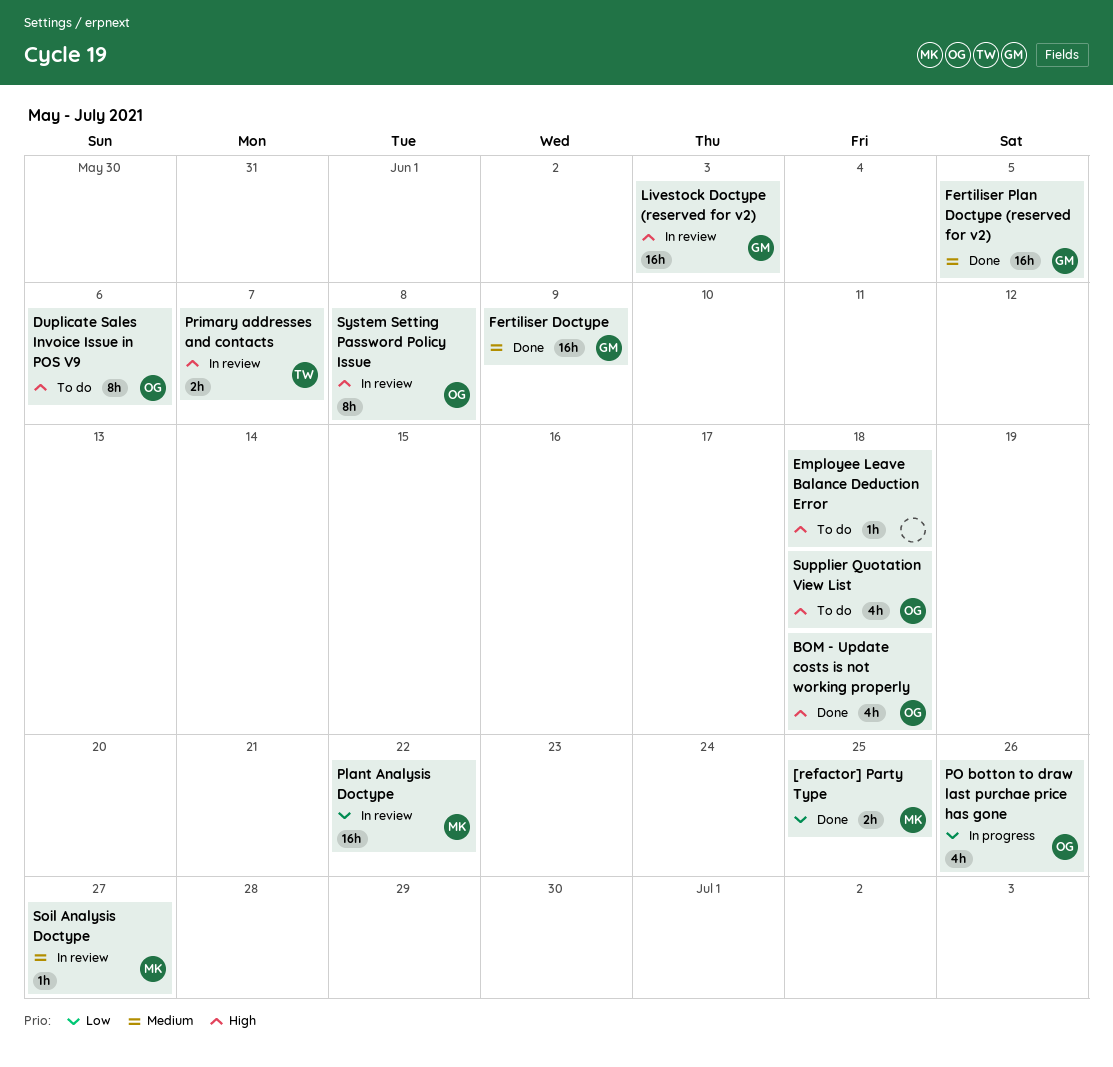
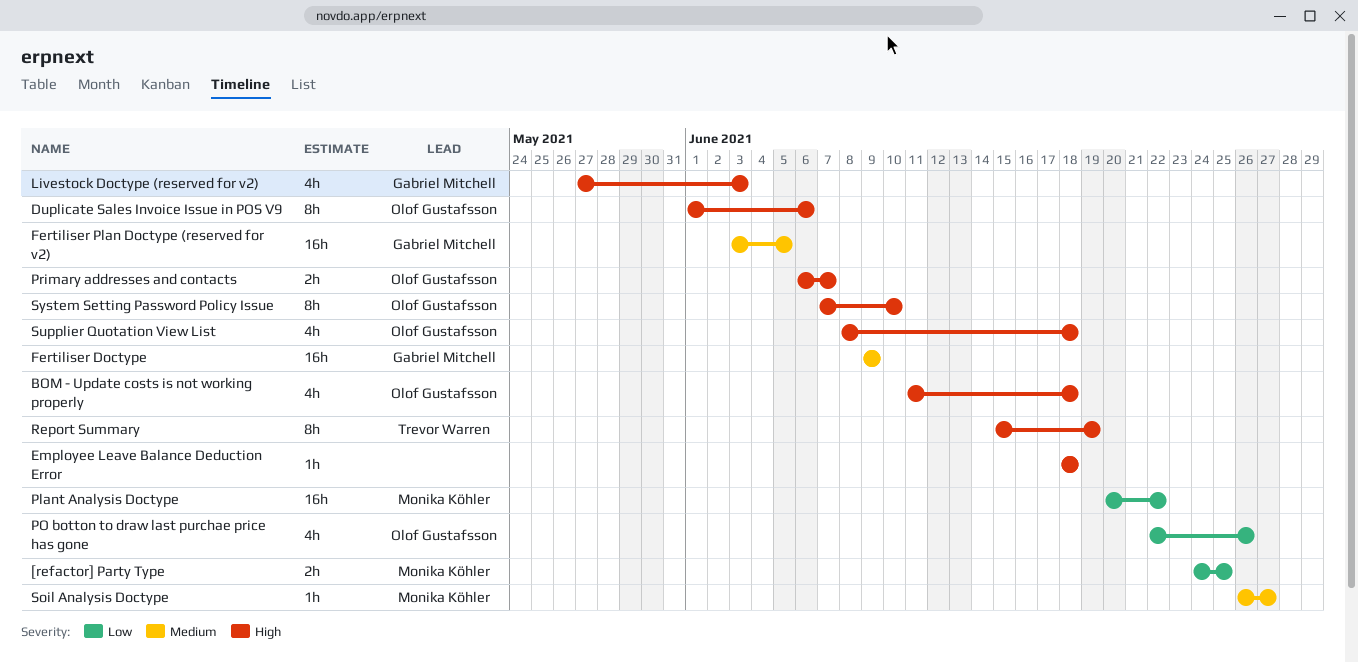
Livestock Doctype (reserved for v2), estimate: 16h -> 4h
Primary addresses and contacts, owner: Trevor Warren -> Olof Gustafsson
Report Summary: none -> present
System Setting Password Policy Issue, due: Jun 8 -> Jun 10

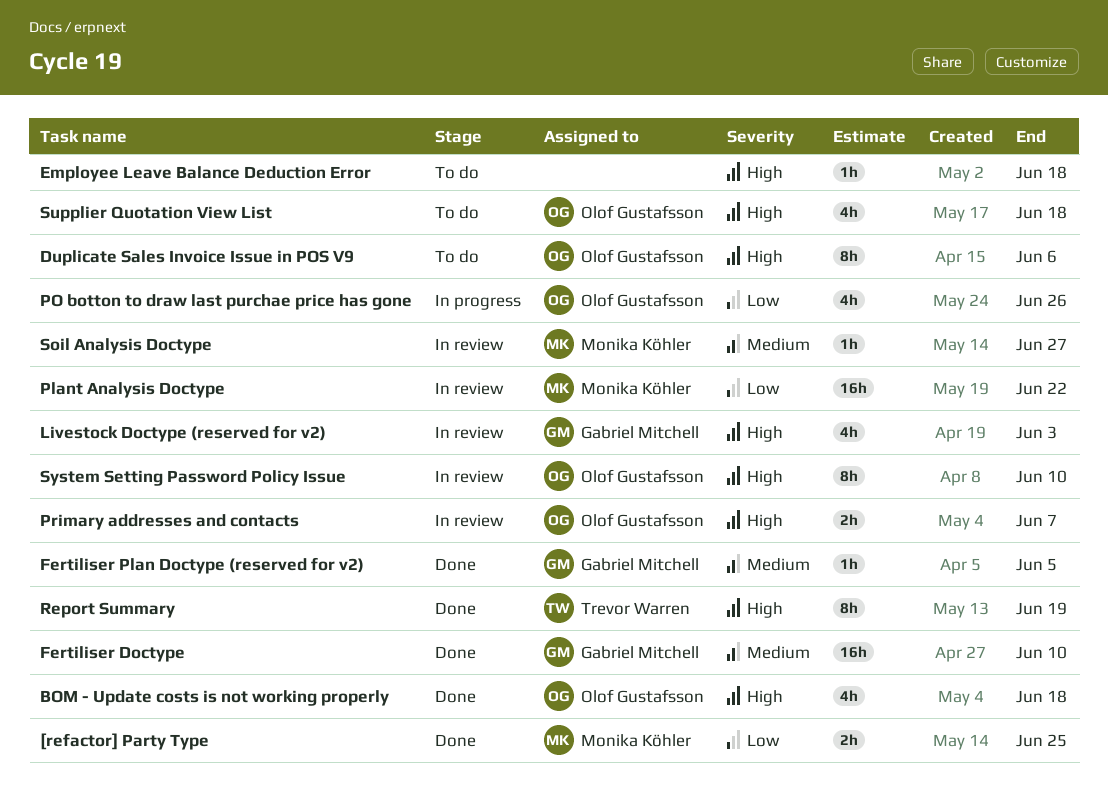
Fertiliser Doctype, due: Jun 9 -> Jun 10
Fertiliser Plan Doctype (reserved for v2), estimate: 16h -> 1h

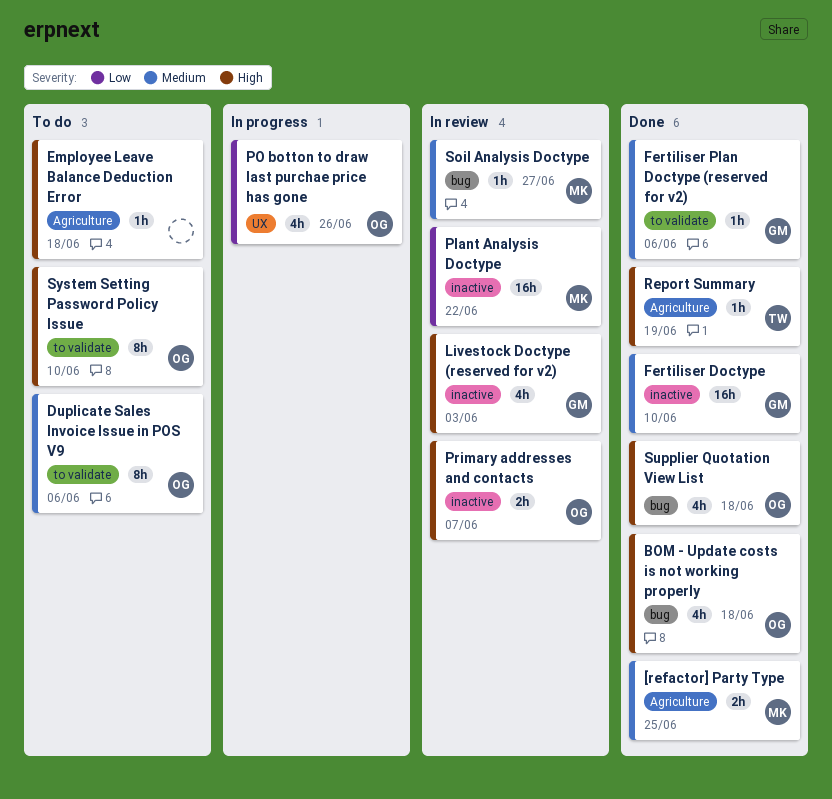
[refactor] Party Type, priority: Low -> Medium
Duplicate Sales Invoice Issue in POS V9, priority: High -> Medium
Fertiliser Plan Doctype (reserved for v2), due: Jun 5 -> Jun 6
Report Summary, estimate: 8h -> 1h
Supplier Quotation View List, status: To do -> Done
System Setting Password Policy Issue, status: In review -> To do

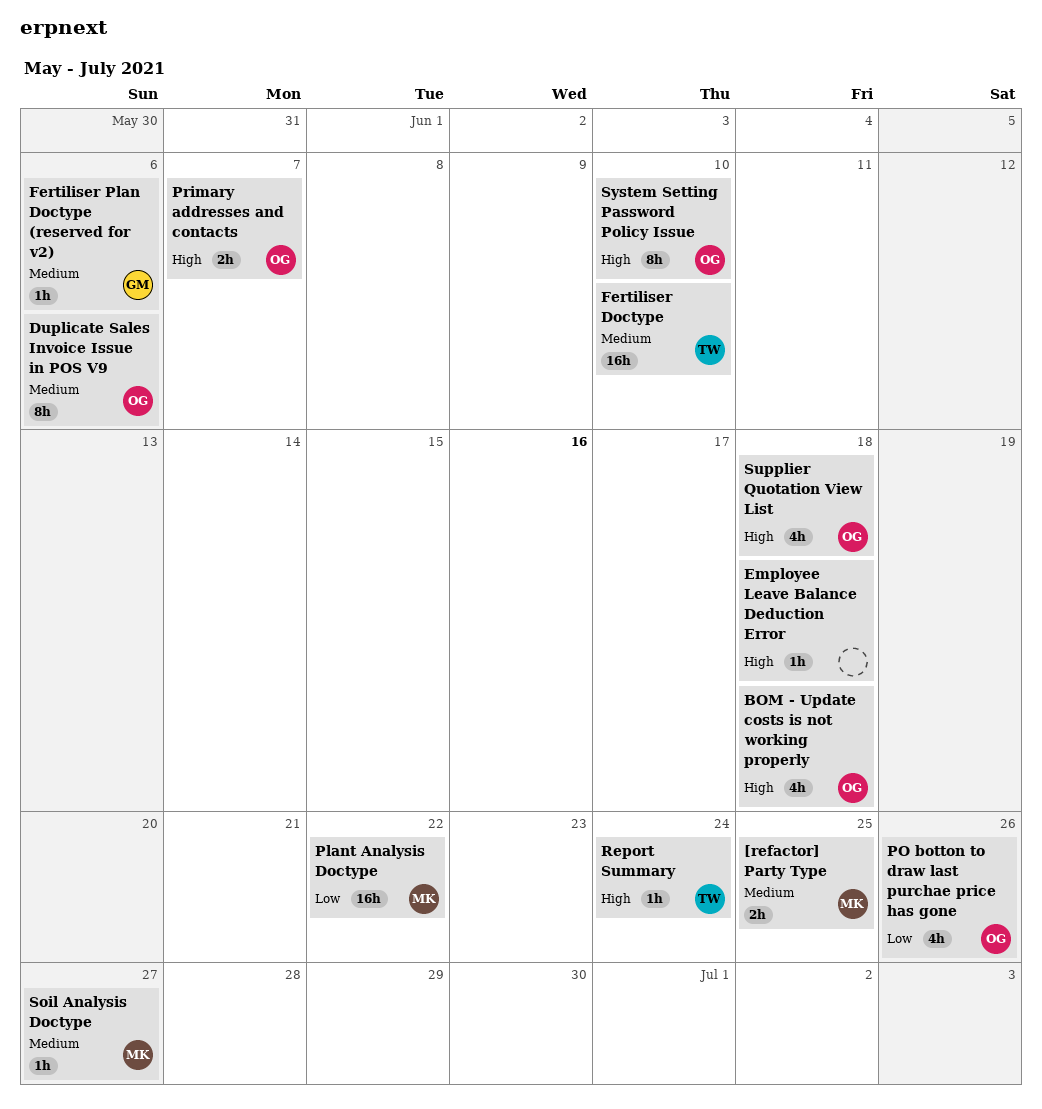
Fertiliser Doctype, owner: GM -> TW
Livestock Doctype (reserved for v2): present -> none
Report Summary, due: Jun 19 -> Jun 24

